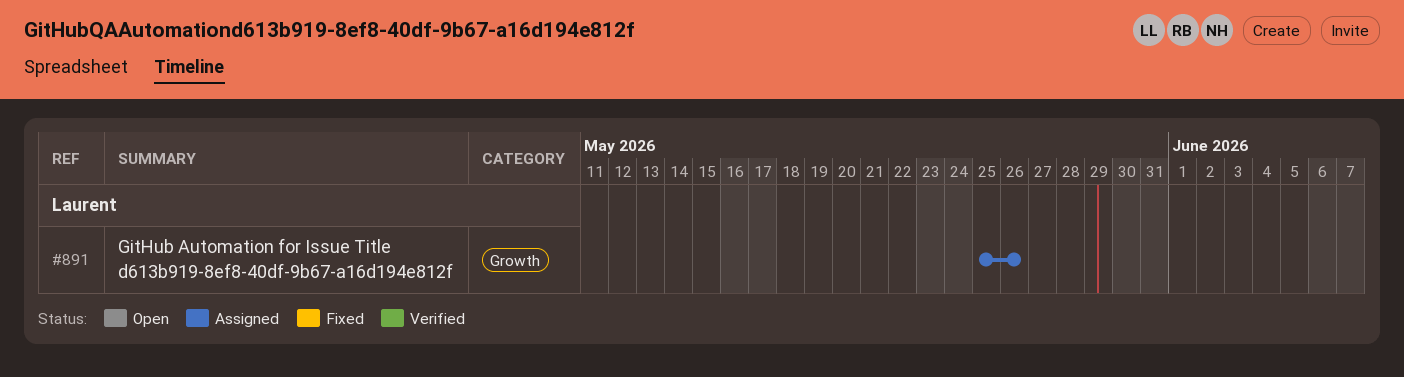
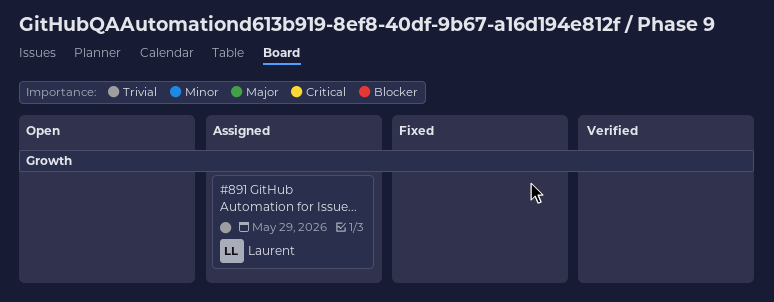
#891, due: May 26 -> May 29

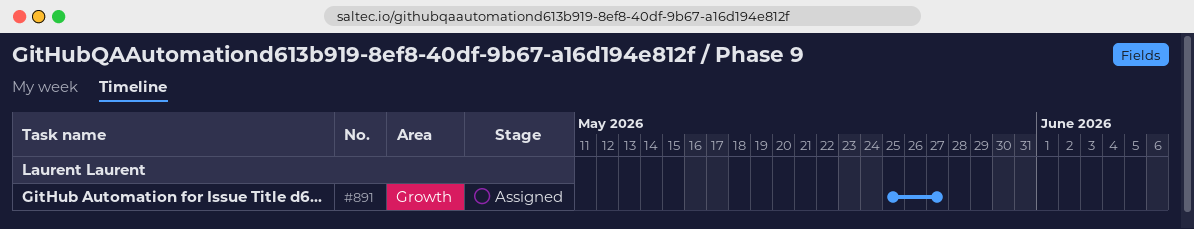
#891, due: May 29 -> May 27

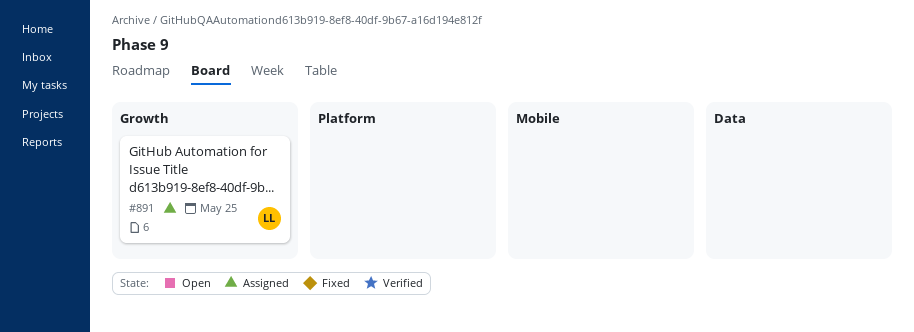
#891, due: May 27 -> May 25

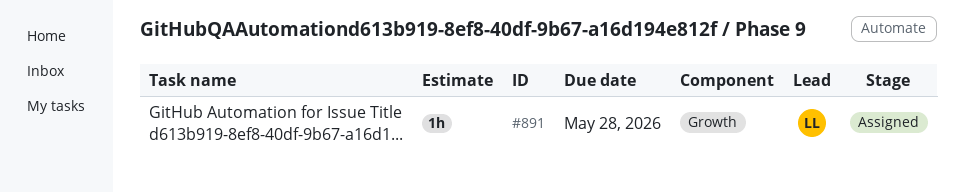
#891, due: May 25 -> May 28

